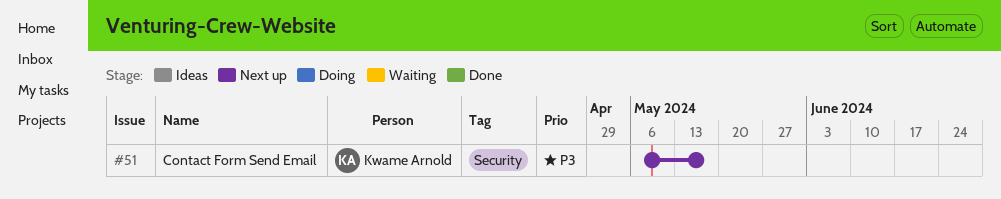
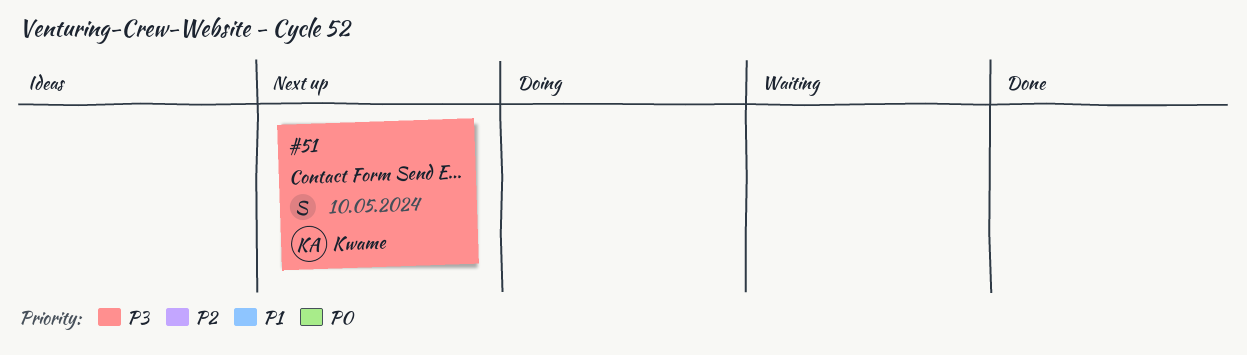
#51, due: May 17 -> May 10

